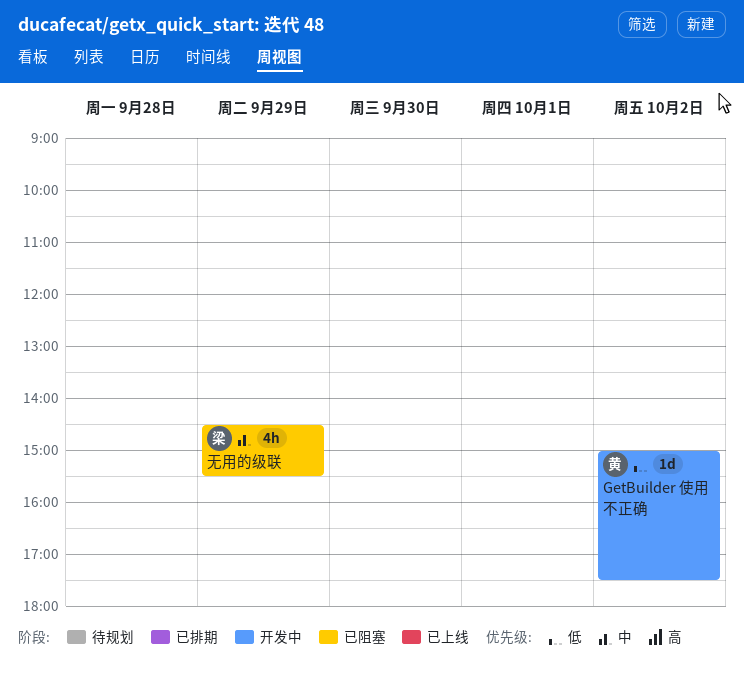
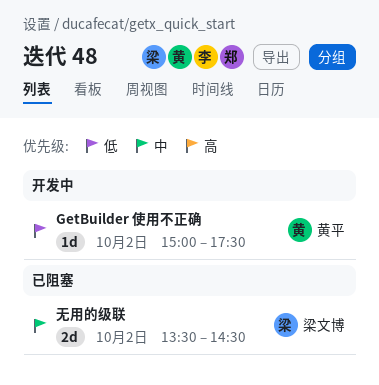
无用的级联, estimate: 4h -> 2d
无用的级联, day: Sep 29 -> Oct 2
无用的级联, begins: 14:30 -> 13:30
无用的级联, ends: 15:30 -> 14:30

